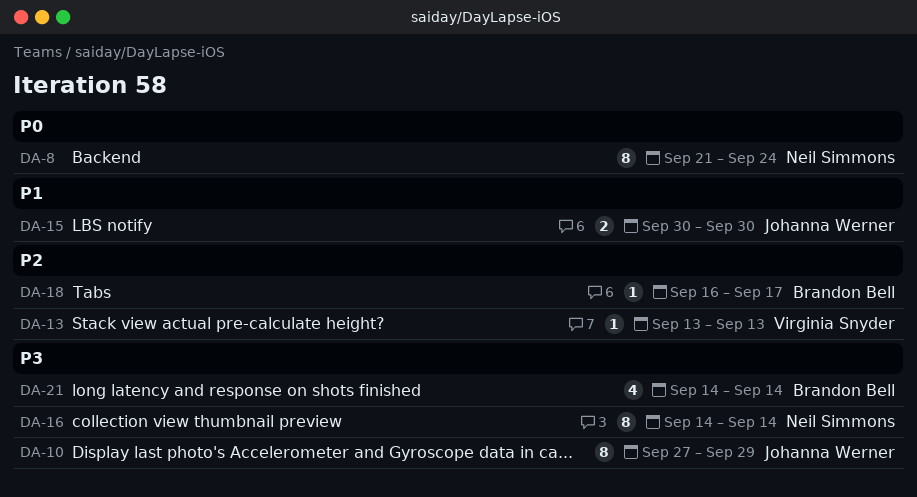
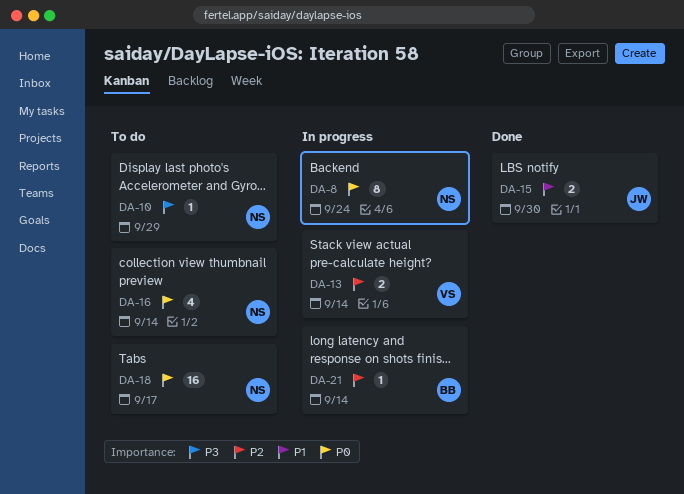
DA-10, owner: Johanna Werner -> Neil Simmons
DA-10, estimate: 8 -> 1
DA-13, estimate: 1 -> 2
DA-13, due: Sep 13 -> Sep 14
DA-16, priority: P3 -> P0
DA-16, estimate: 8 -> 4
DA-18, owner: Brandon Bell -> Neil Simmons
DA-18, priority: P2 -> P0
DA-18, estimate: 1 -> 16
DA-21, priority: P3 -> P2
DA-21, estimate: 4 -> 1

